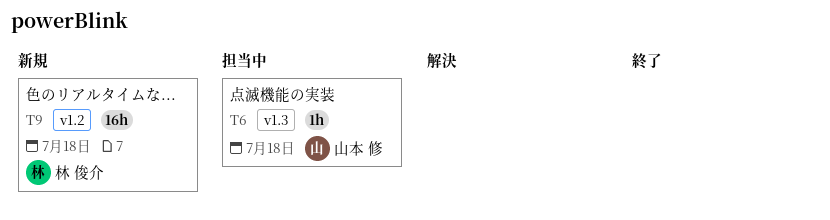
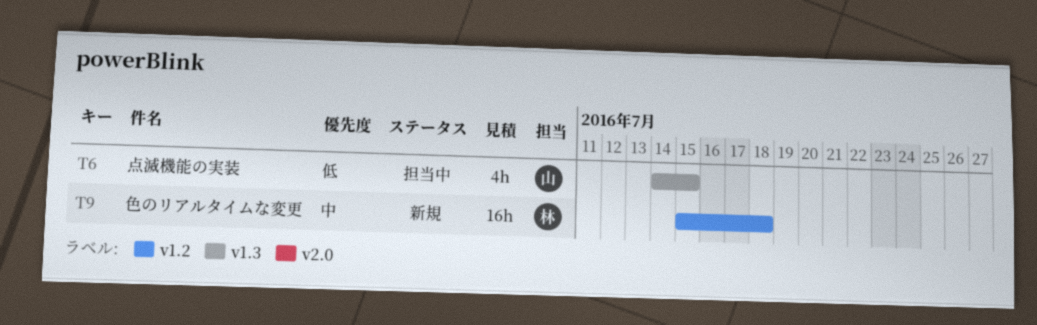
T6, estimate: 1h -> 4h
T6, due: Jul 18 -> Jul 15

